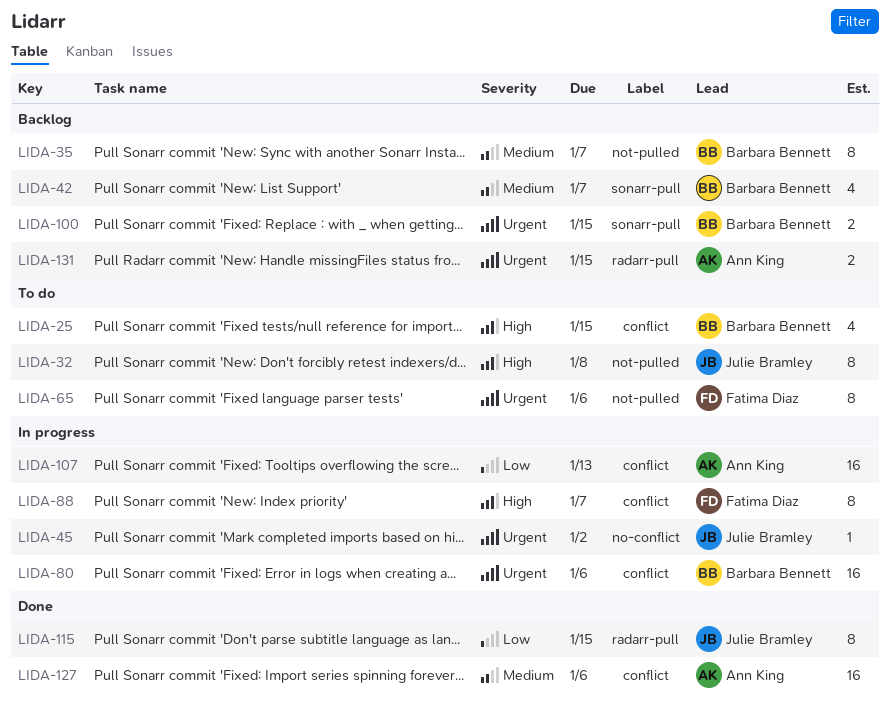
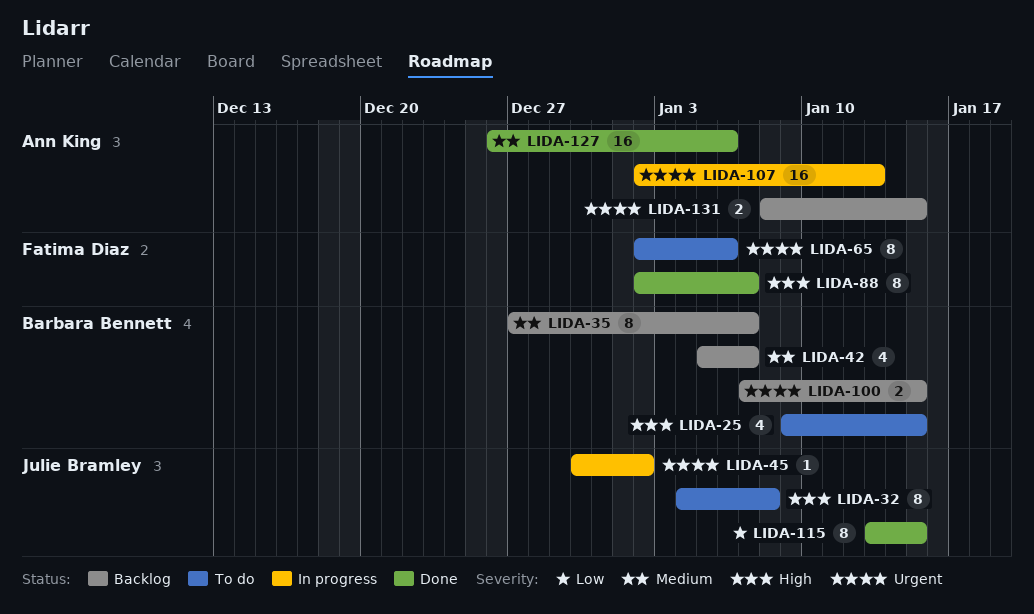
LIDA-80: present -> none
LIDA-88, status: In progress -> Done
LIDA-107, priority: Low -> Urgent

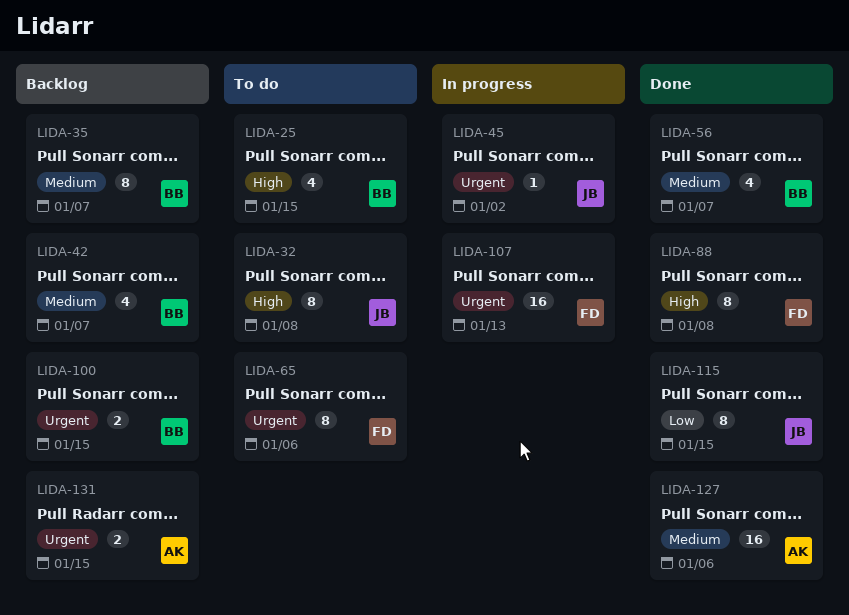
LIDA-56: none -> present
LIDA-88, due: Jan 7 -> Jan 8
LIDA-107, owner: Ann King -> Fatima Diaz

